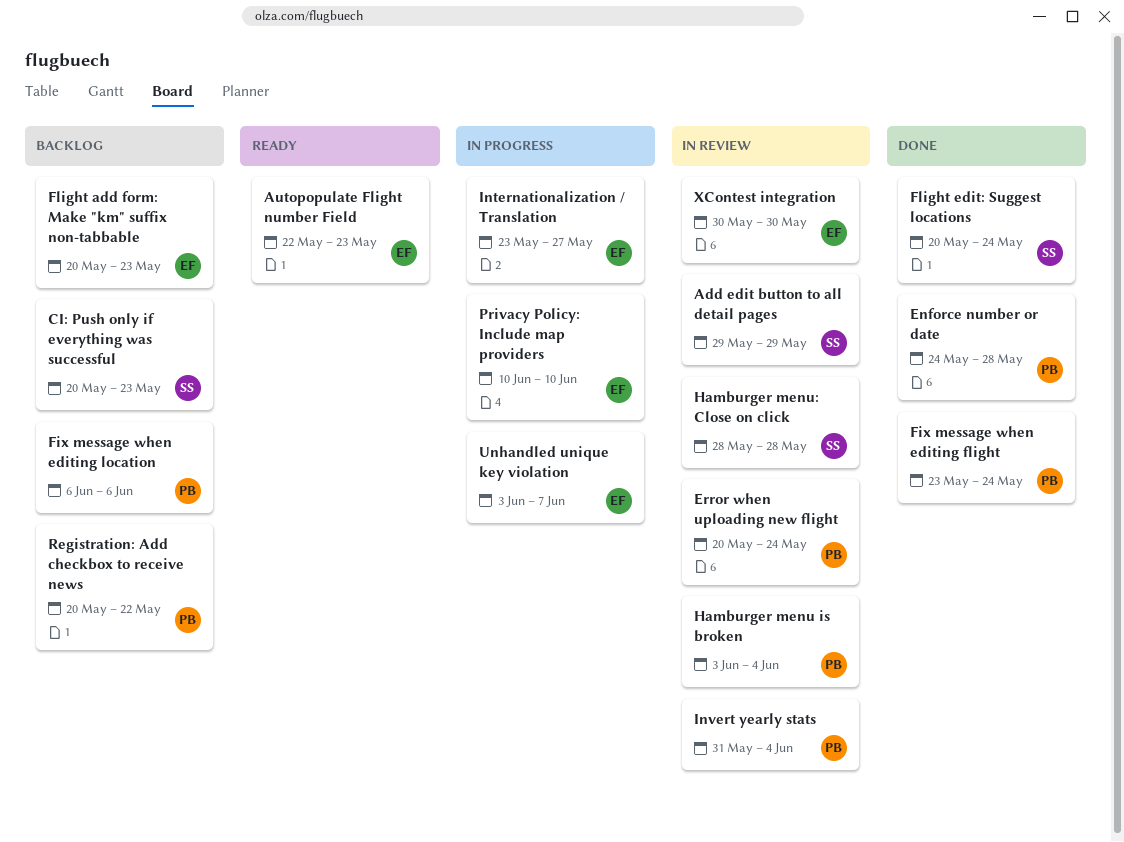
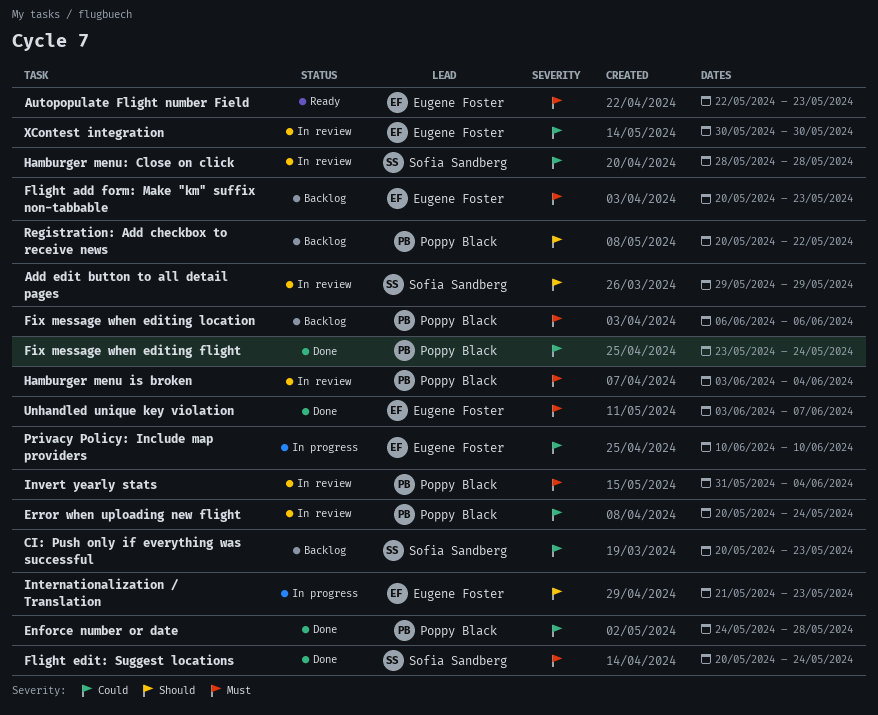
Internationalization / Translation, start: May 23 -> May 21
Internationalization / Translation, due: May 27 -> May 23
Unhandled unique key violation, status: In progress -> Done

